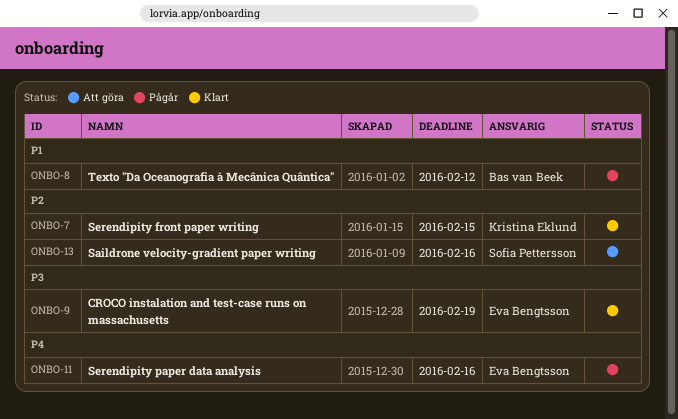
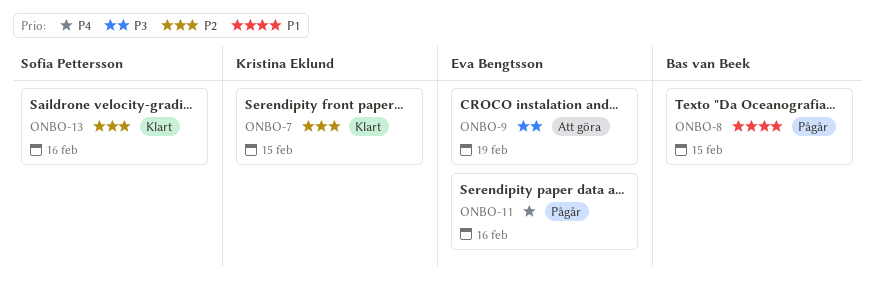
ONBO-8, due: Feb 12 -> Feb 15
ONBO-9, status: Klart -> Att göra
ONBO-13, status: Att göra -> Klart

